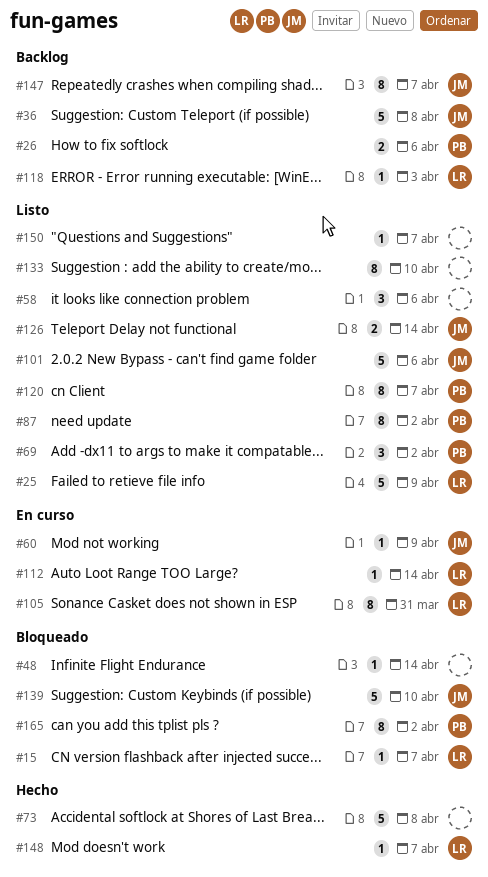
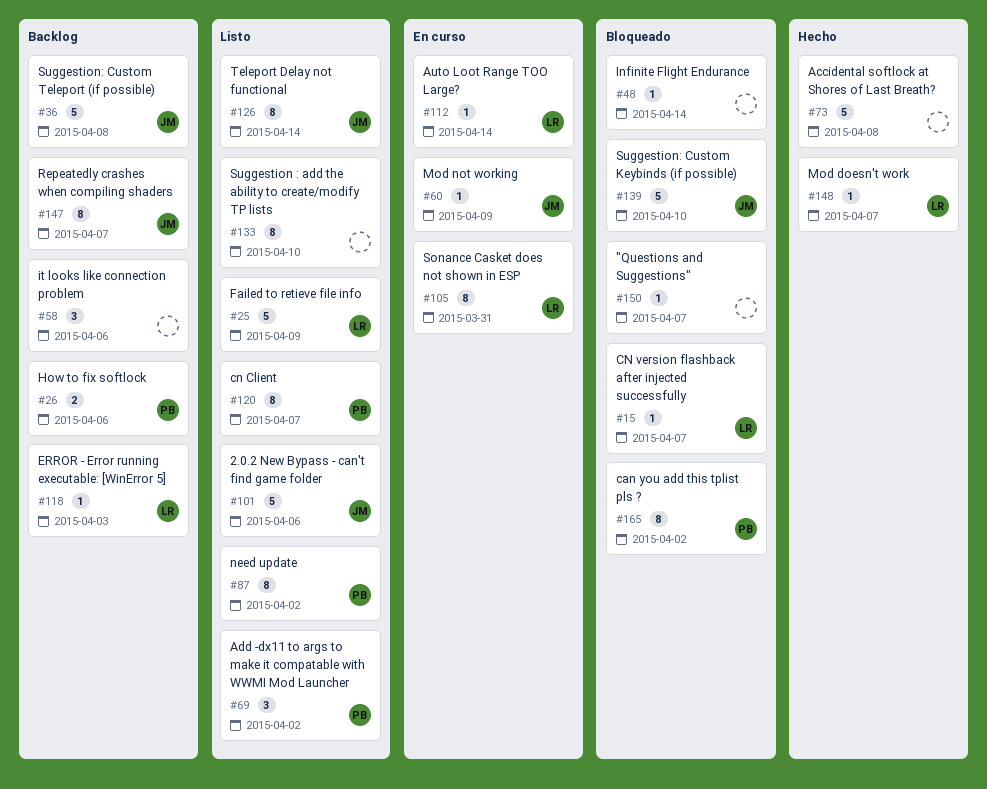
#58, status: Listo -> Backlog
#126, estimate: 2 -> 8
#150, status: Listo -> Bloqueado

